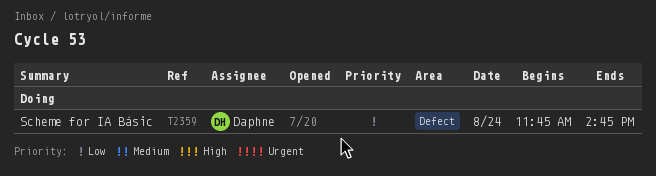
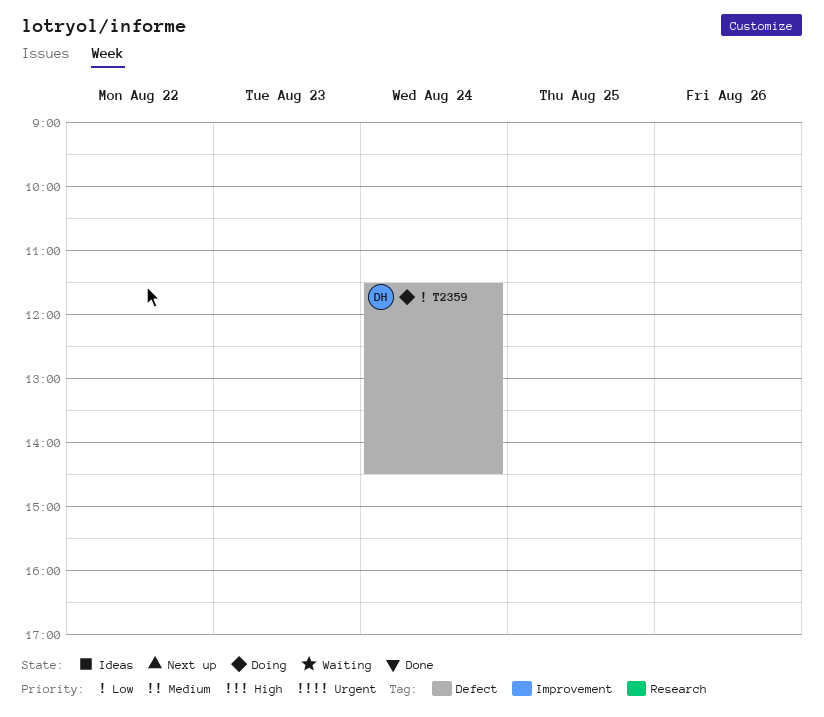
T2359, begins: 11:45 -> 11:30
T2359, ends: 14:45 -> 14:30

